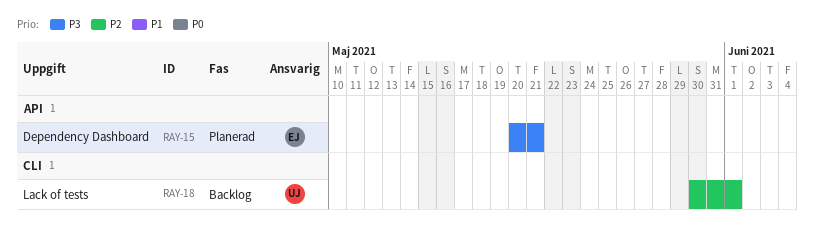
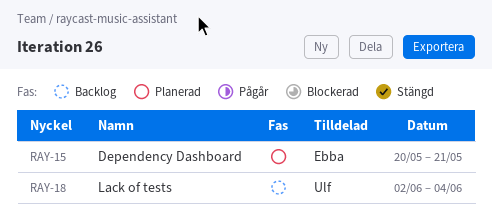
RAY-18, start: May 30 -> Jun 2
RAY-18, due: Jun 1 -> Jun 4

